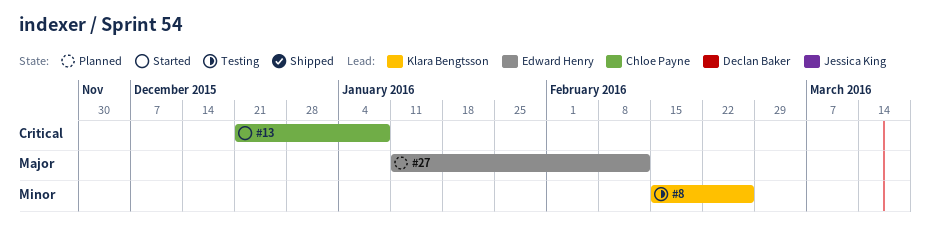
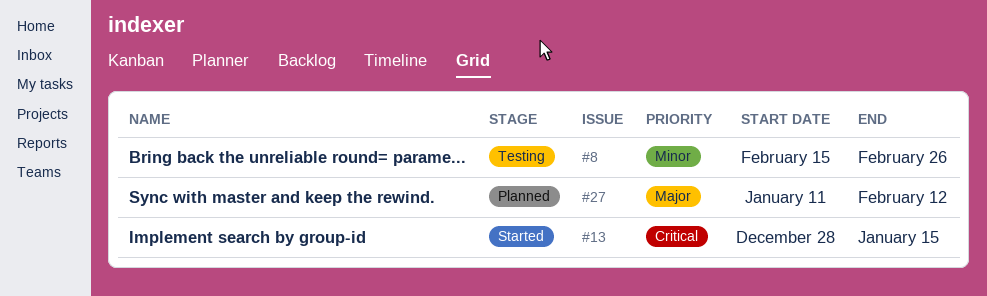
#13, start: Dec 21 -> Dec 28
#13, due: Jan 8 -> Jan 15

